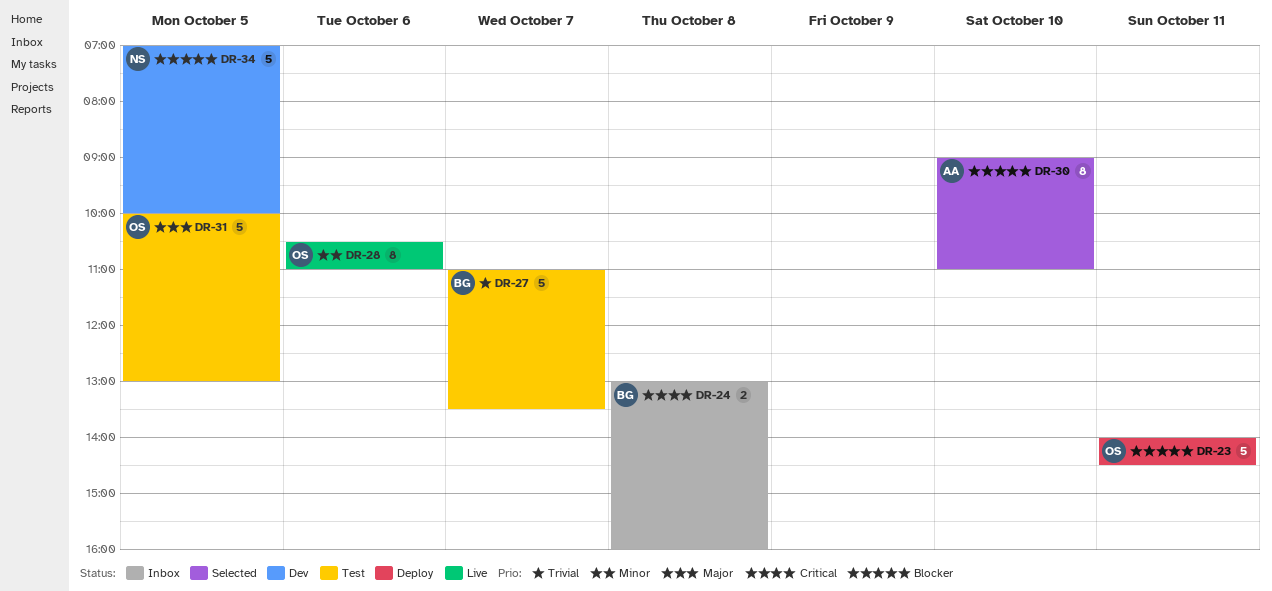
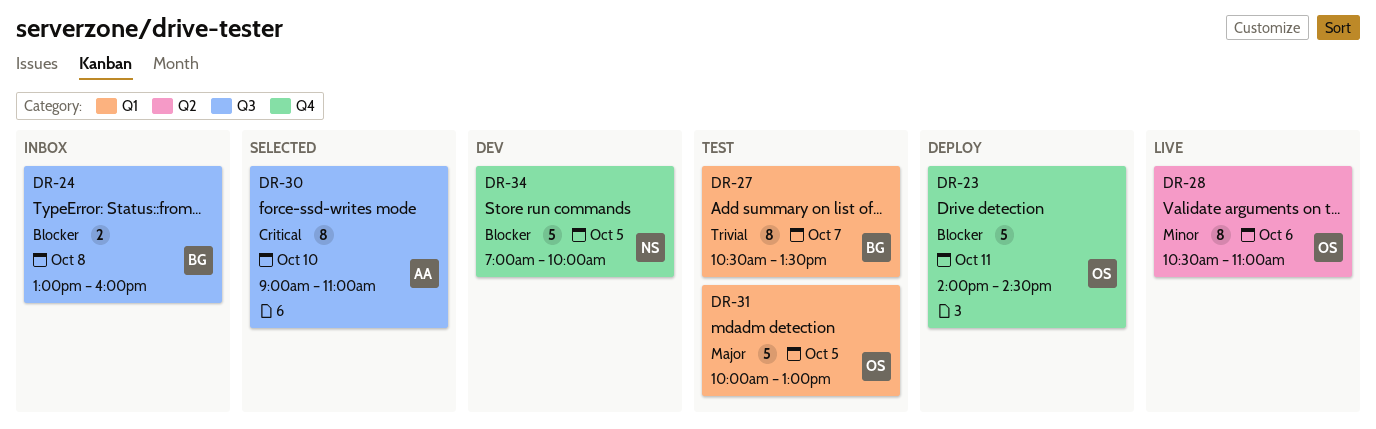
DR-24, priority: Critical -> Blocker
DR-27, estimate: 5 -> 8
DR-27, begins: 11:00 -> 10:30
DR-30, priority: Blocker -> Critical

